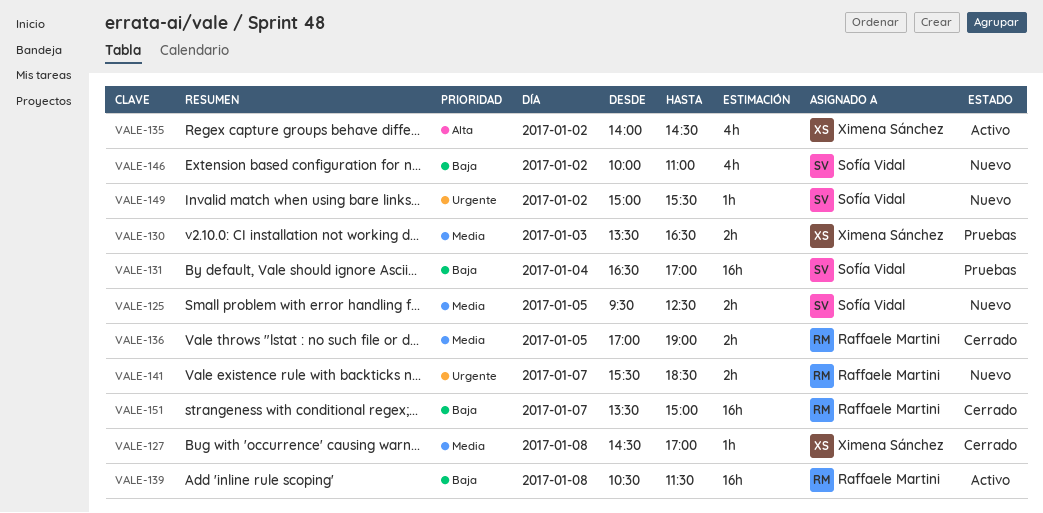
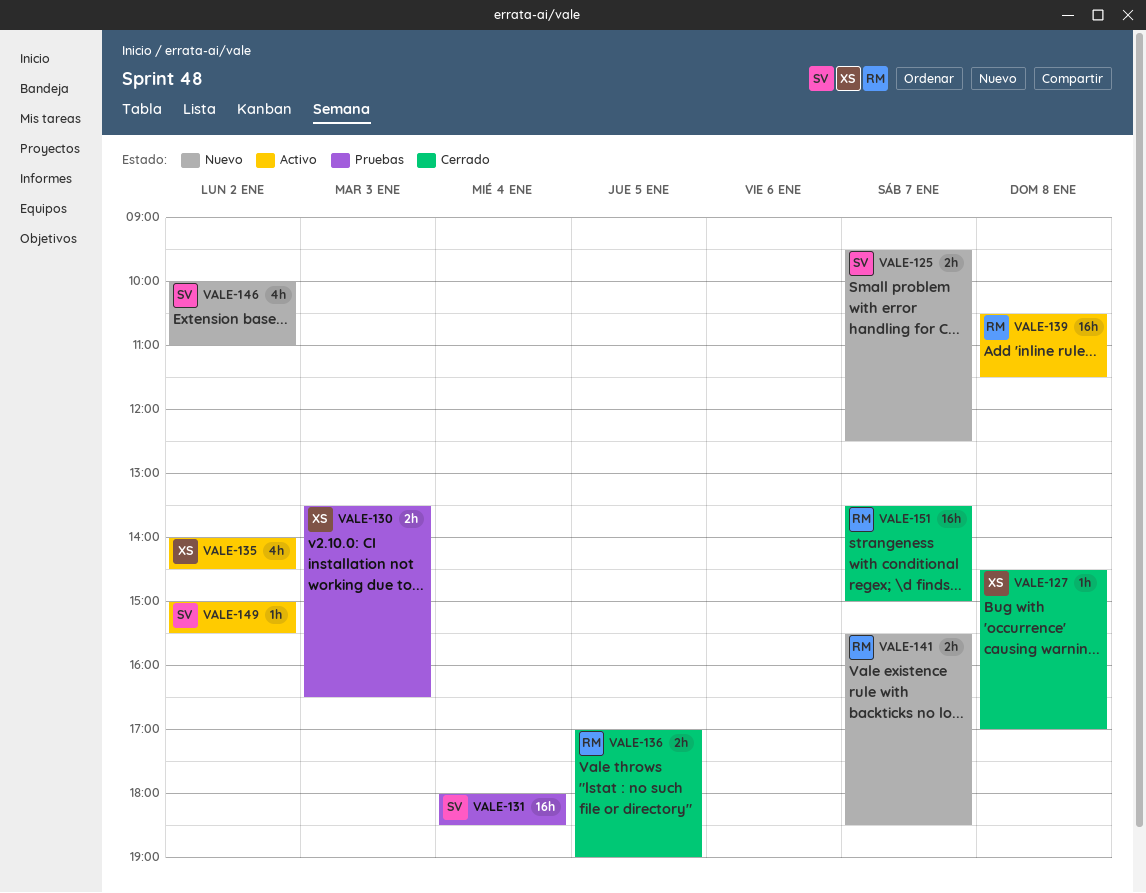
VALE-125, day: Jan 5 -> Jan 7
VALE-131, begins: 16:30 -> 18:00
VALE-131, ends: 17:00 -> 18:30
VALE-149, status: Nuevo -> Activo

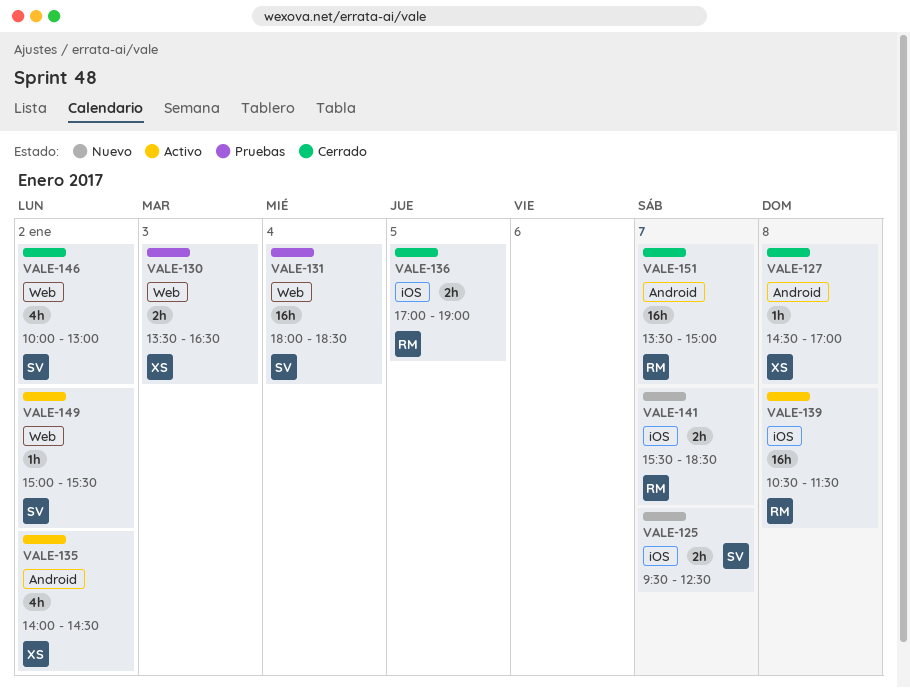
VALE-146, status: Nuevo -> Cerrado
VALE-146, ends: 11:00 -> 13:00

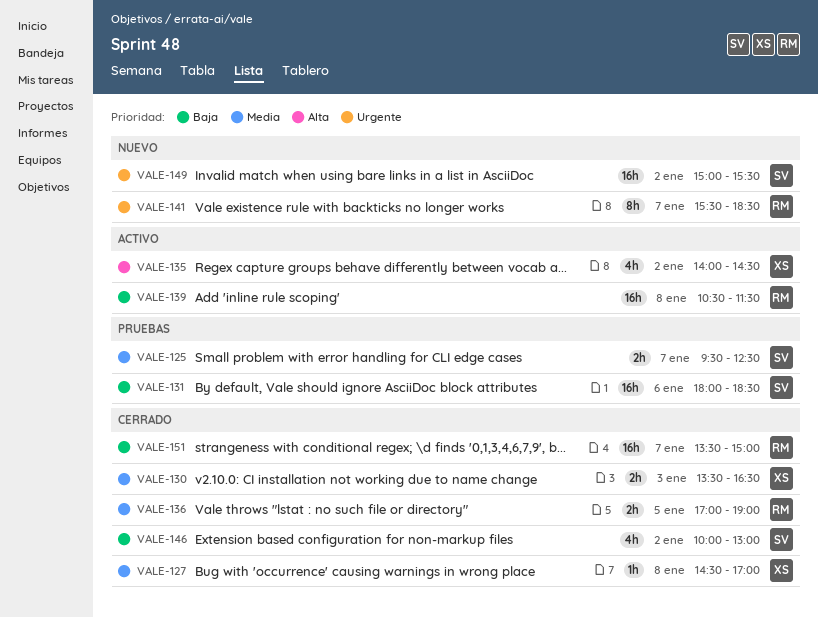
VALE-125, status: Nuevo -> Pruebas
VALE-130, status: Pruebas -> Cerrado
VALE-131, day: Jan 4 -> Jan 6
VALE-141, estimate: 2h -> 8h
VALE-149, status: Activo -> Nuevo
VALE-149, estimate: 1h -> 16h

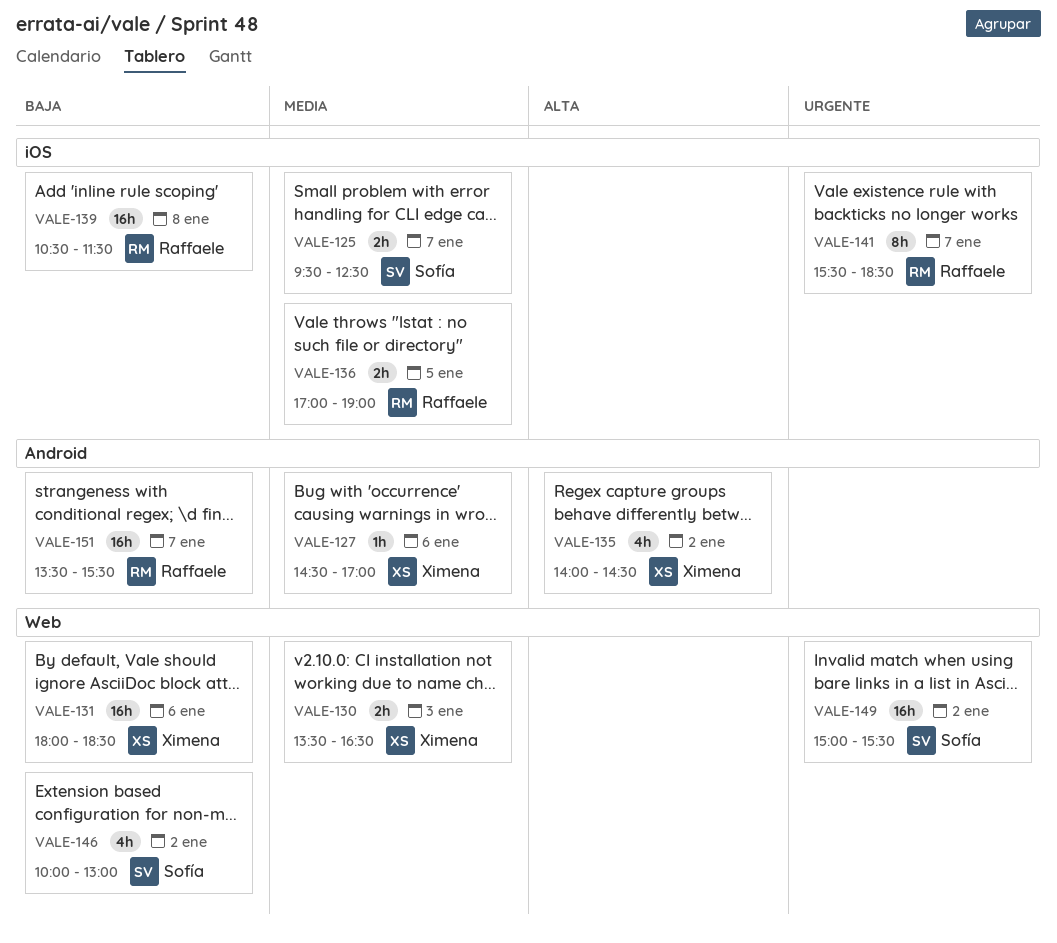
VALE-127, day: Jan 8 -> Jan 6
VALE-131, owner: Sofía -> Ximena
VALE-151, ends: 15:00 -> 15:30

